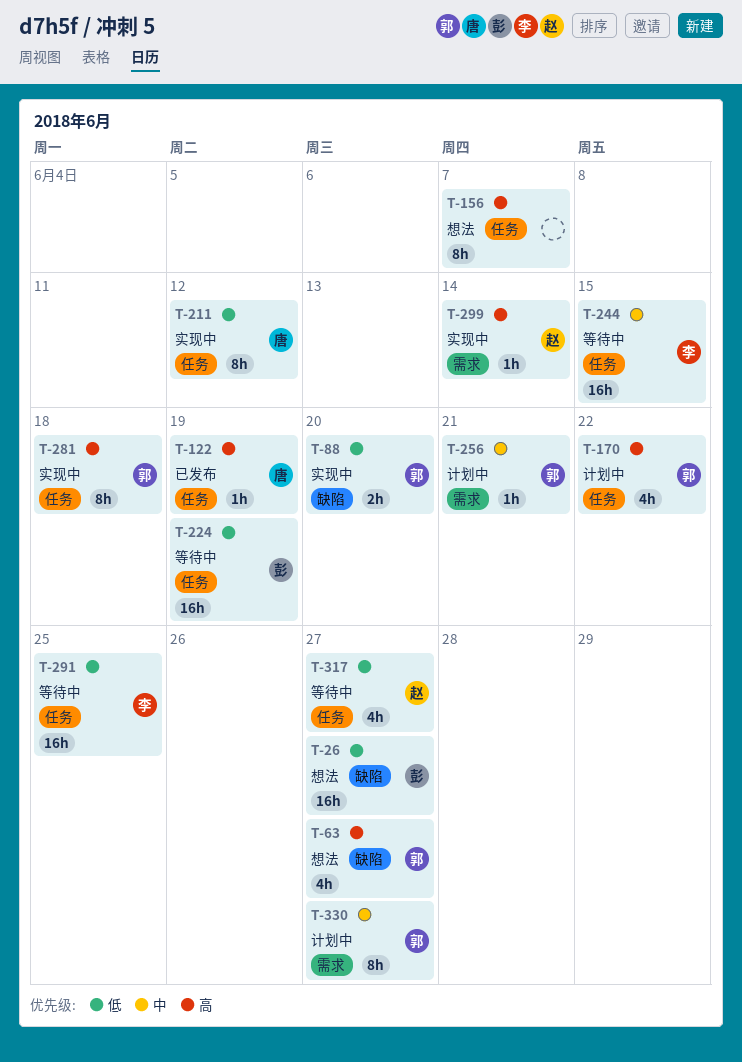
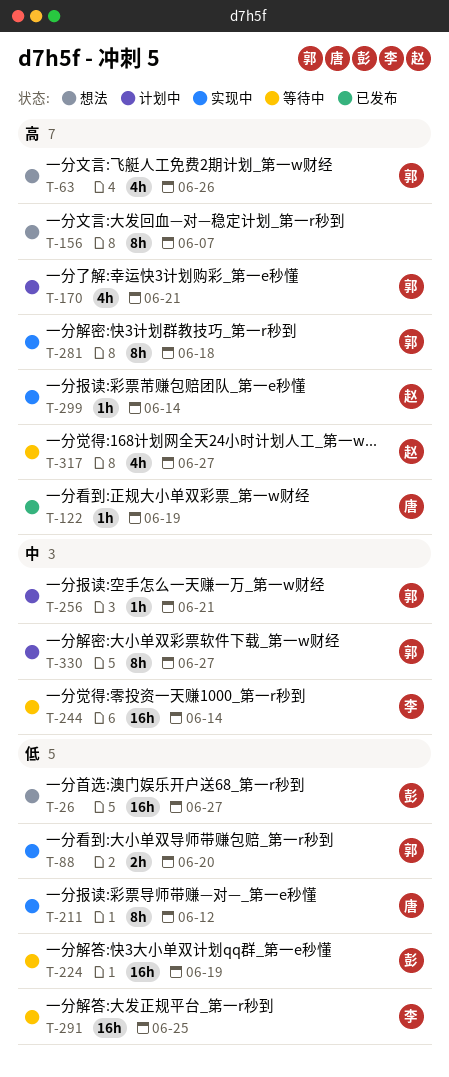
T-63, due: Jun 27 -> Jun 26
T-170, due: Jun 22 -> Jun 21
T-244, due: Jun 15 -> Jun 14
T-317, priority: 低 -> 高

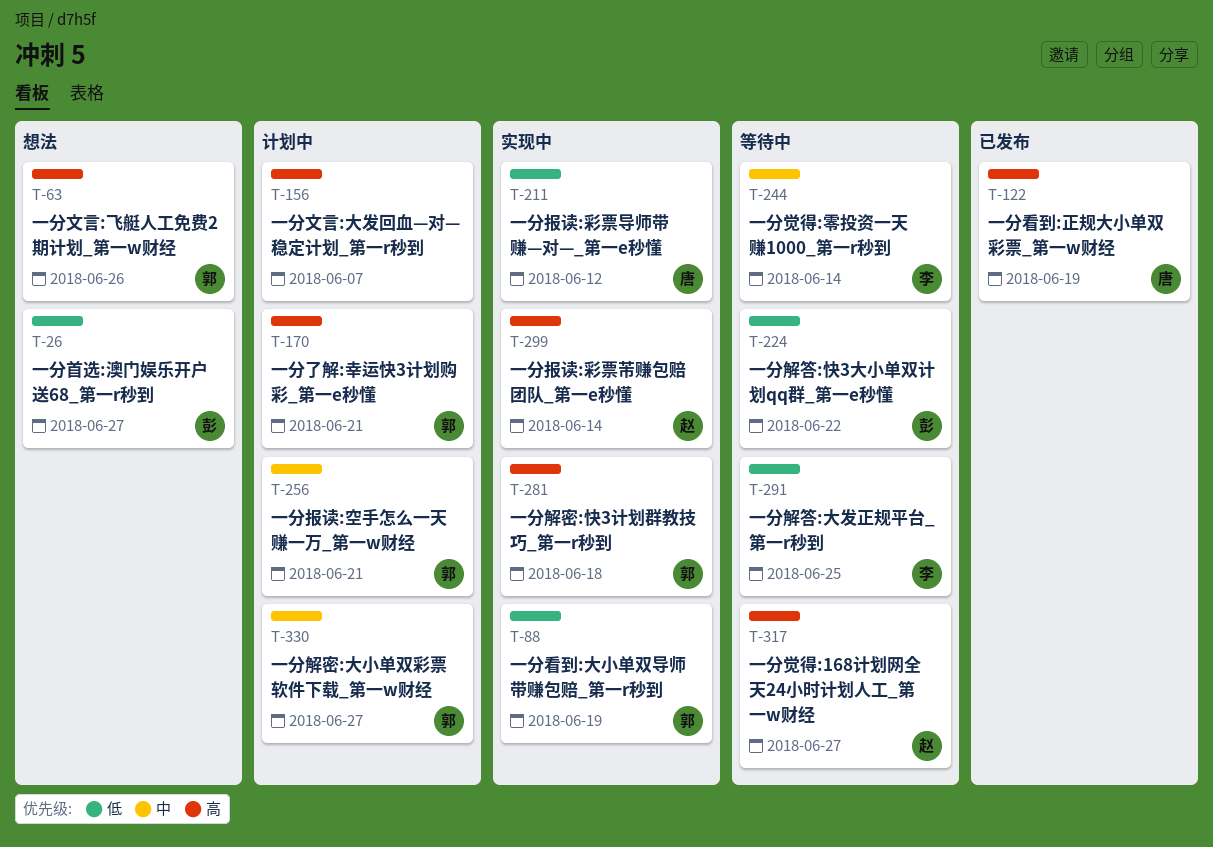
T-88, due: Jun 20 -> Jun 19
T-156, status: 想法 -> 计划中
T-224, due: Jun 19 -> Jun 22

